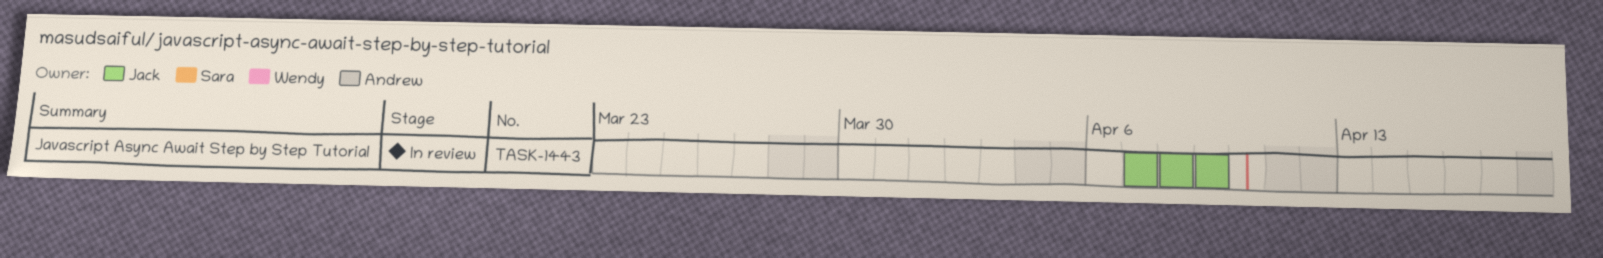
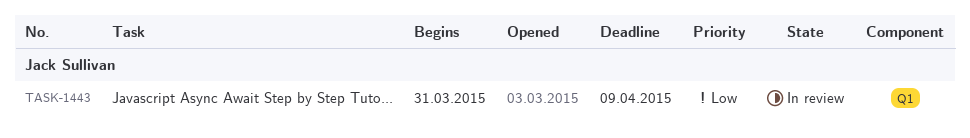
TASK-1443, start: Apr 7 -> Mar 31

